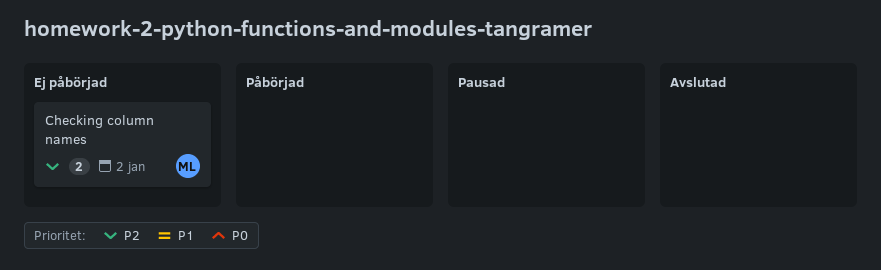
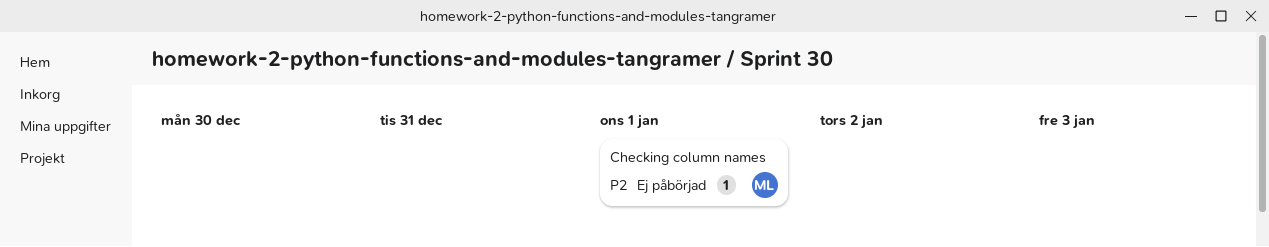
Checking column names, estimate: 2 -> 1
Checking column names, due: Jan 2 -> Jan 1

